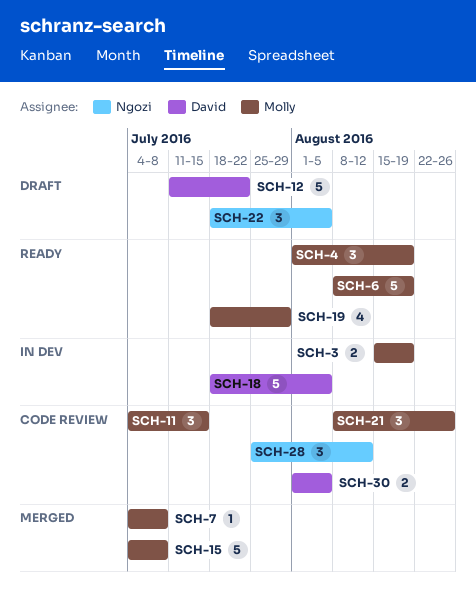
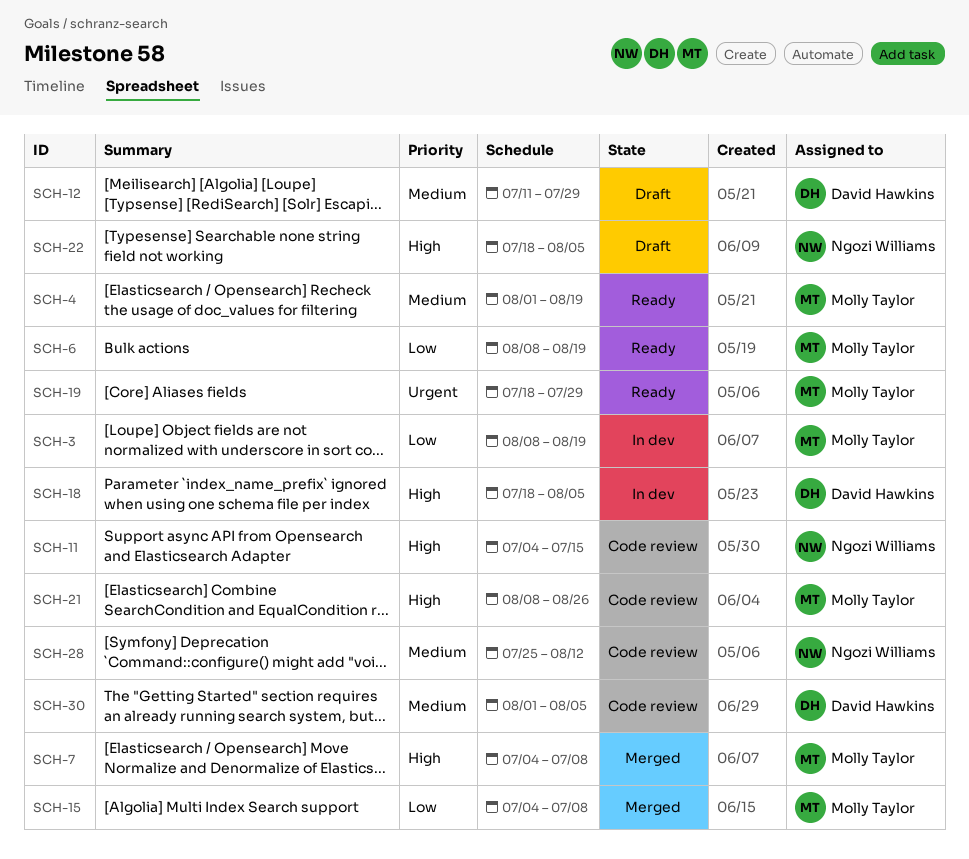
SCH-3, start: Aug 15 -> Aug 8
SCH-11, owner: Molly Taylor -> Ngozi Williams
SCH-12, due: Jul 22 -> Jul 29

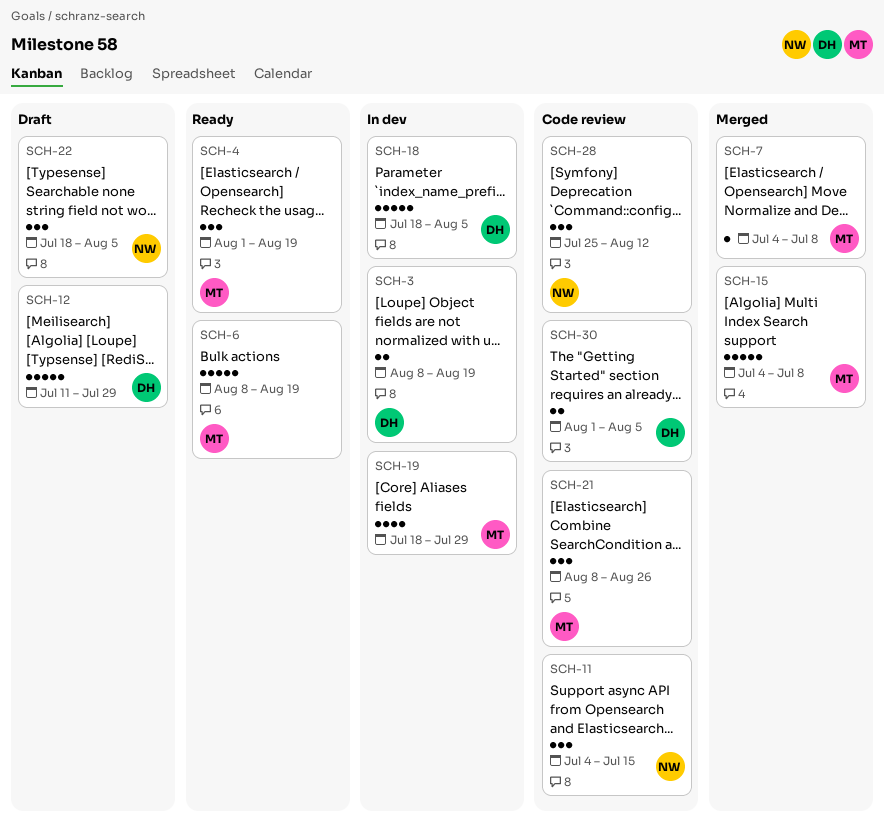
SCH-3, owner: Molly Taylor -> David Hawkins
SCH-19, status: Ready -> In dev

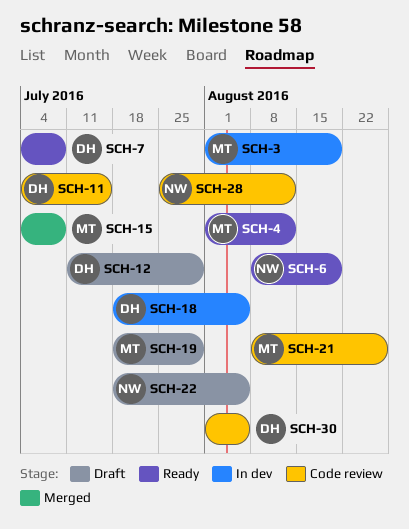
SCH-3, owner: DH -> MT
SCH-3, start: Aug 8 -> Aug 1
SCH-4, due: Aug 19 -> Aug 12
SCH-6, owner: MT -> NW
SCH-7, status: Merged -> Ready
SCH-7, owner: MT -> DH
SCH-11, owner: NW -> DH
SCH-19, status: In dev -> Draft

